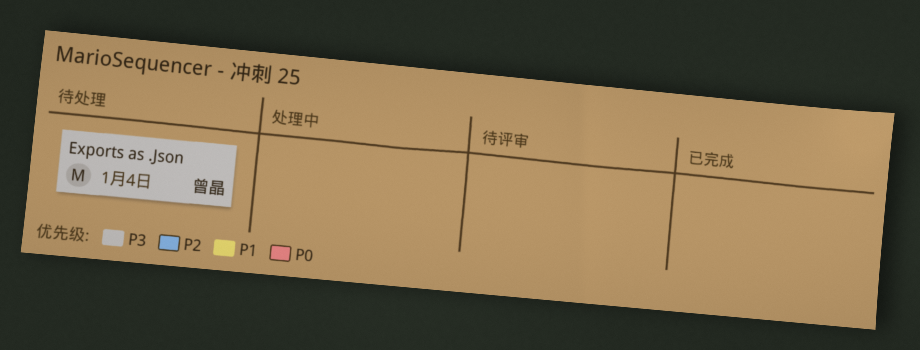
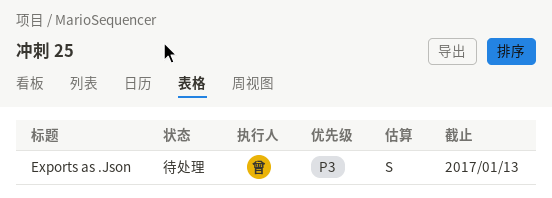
Exports as .Json, estimate: M -> S
Exports as .Json, due: Jan 4 -> Jan 13

